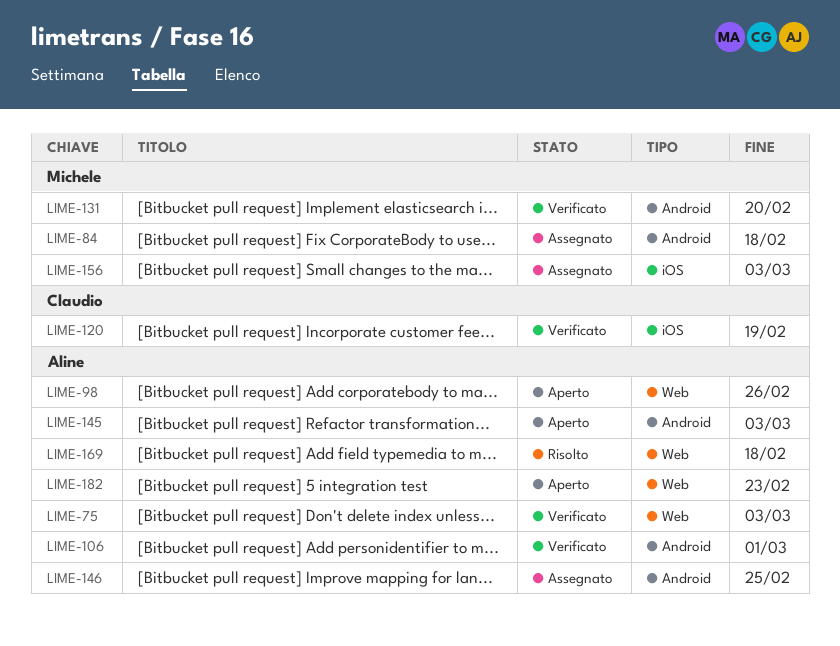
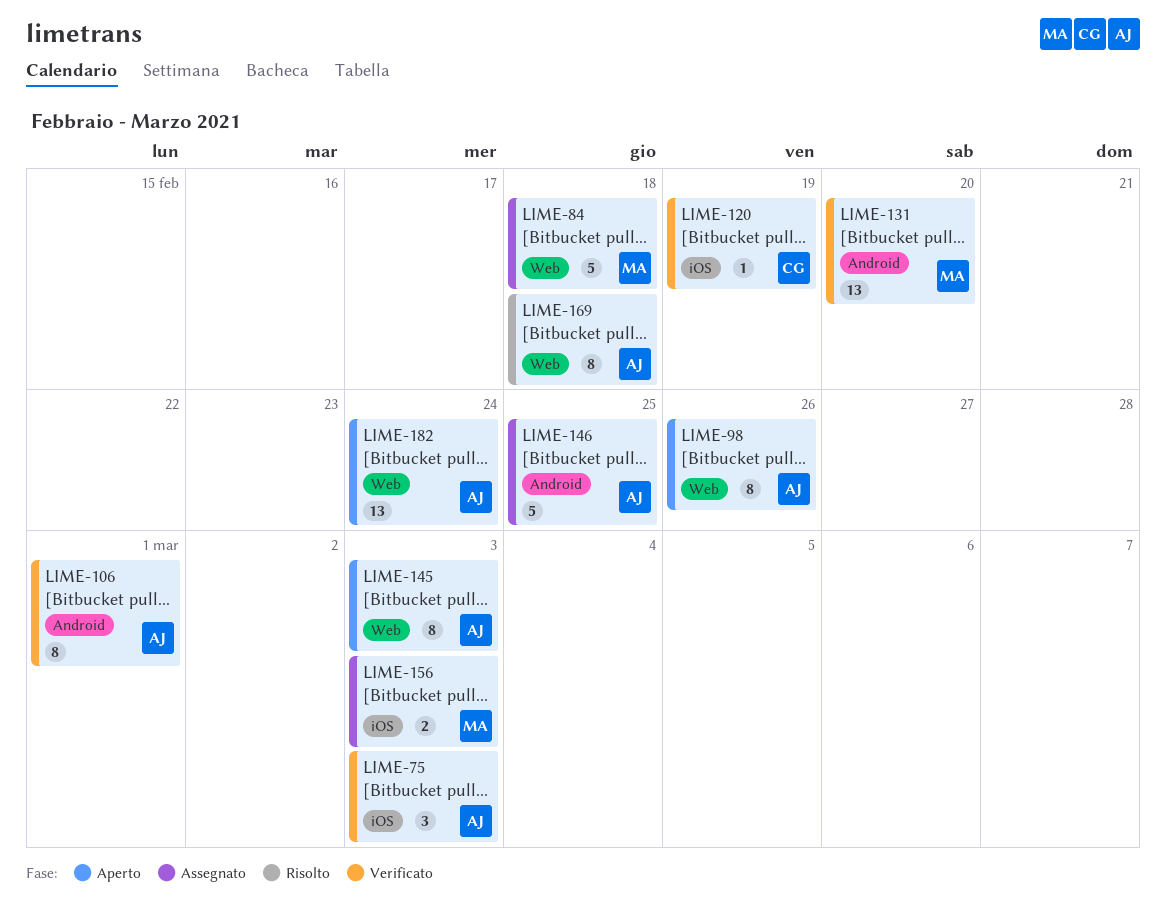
LIME-75, label: Web -> iOS
LIME-84, label: Android -> Web
LIME-145, label: Android -> Web
LIME-182, due: Feb 23 -> Feb 24

